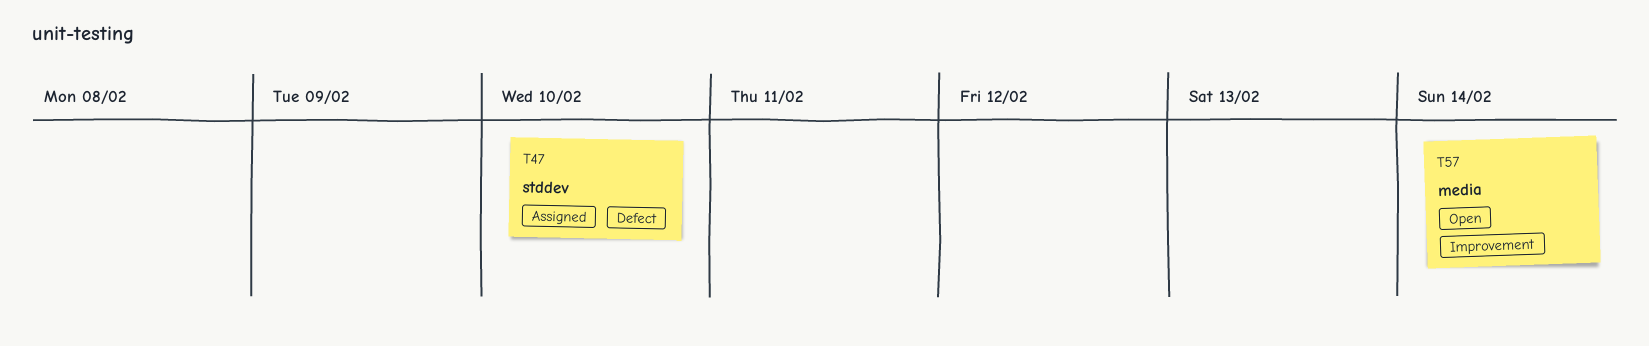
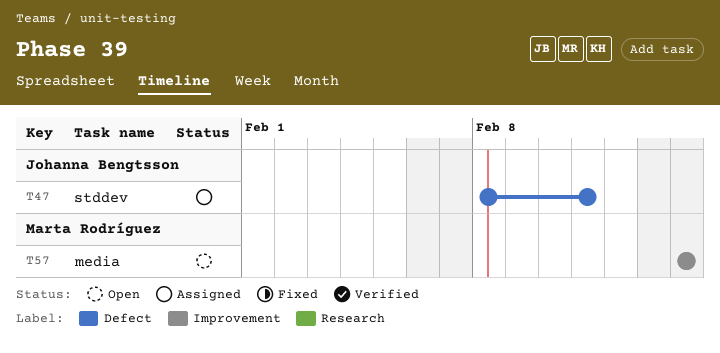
T47, due: Feb 10 -> Feb 11

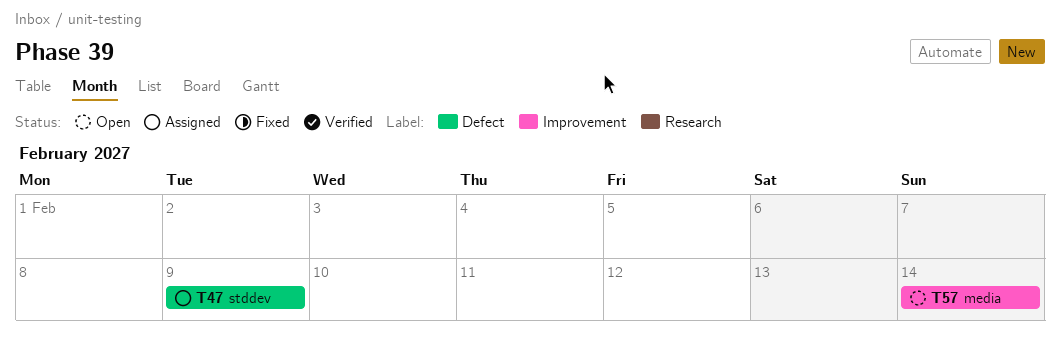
T47, start: Feb 8 -> Feb 9
T47, due: Feb 11 -> Feb 9

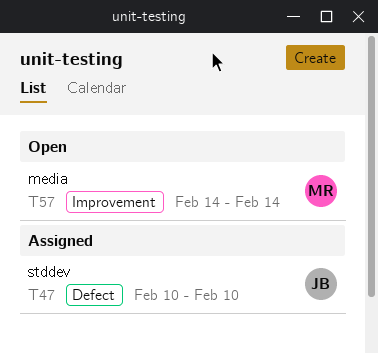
T47, start: Feb 9 -> Feb 10
T47, due: Feb 9 -> Feb 10

